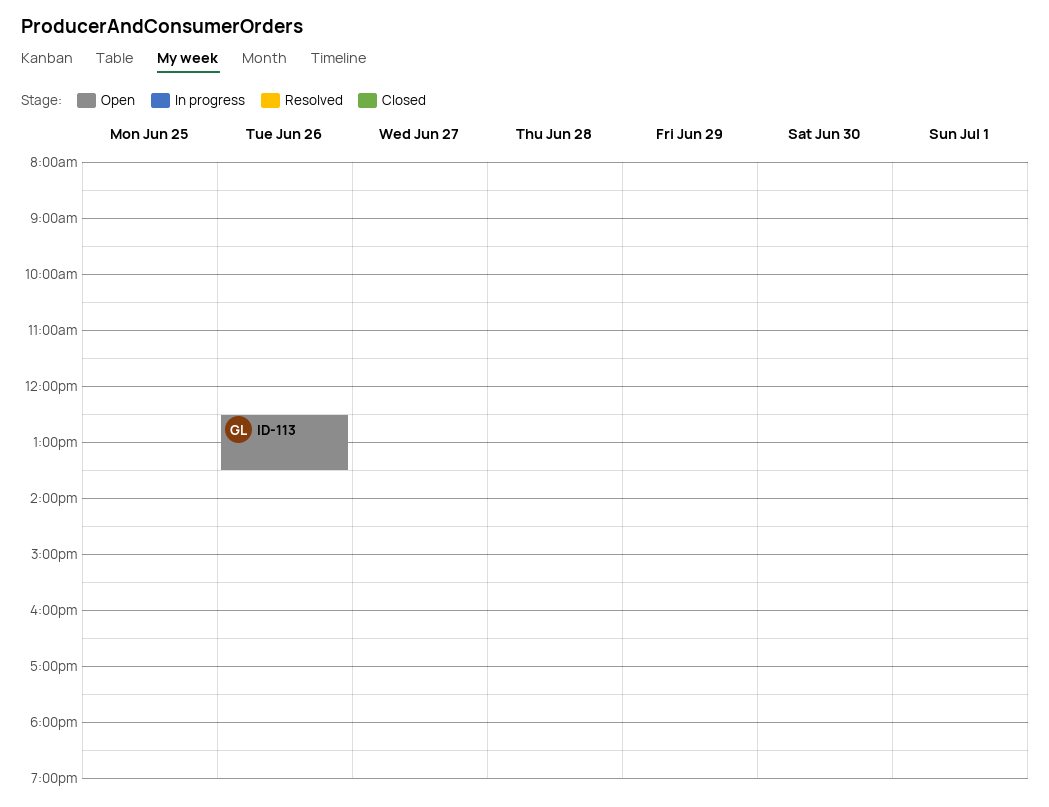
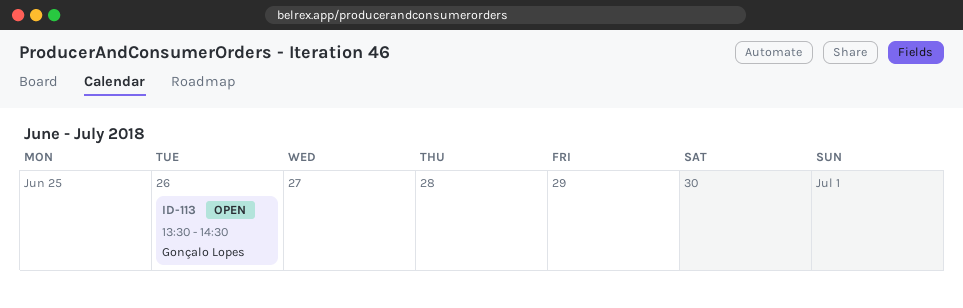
ID-113, begins: 12:30 -> 13:30
ID-113, ends: 13:30 -> 14:30

